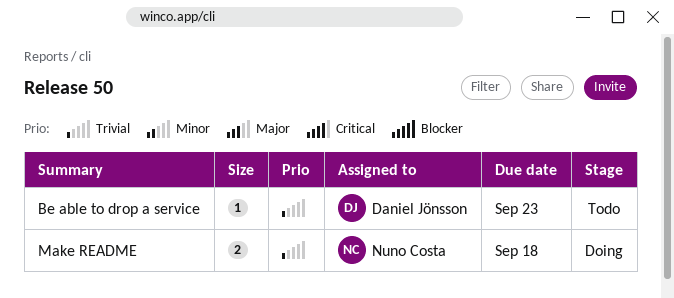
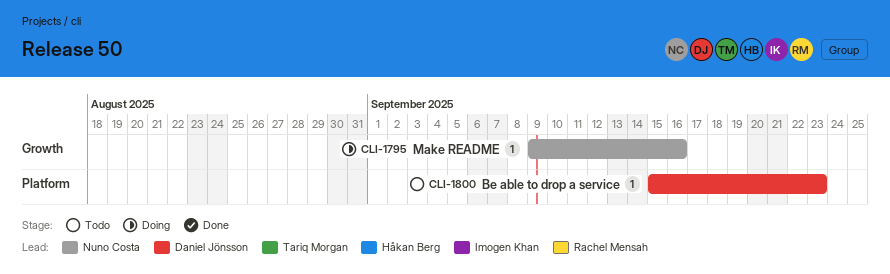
Make README, estimate: 2 -> 1
Make README, due: Sep 18 -> Sep 16

